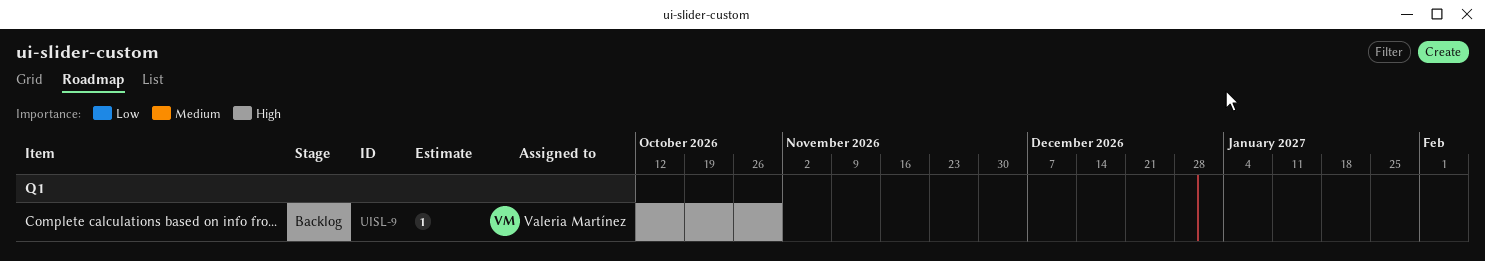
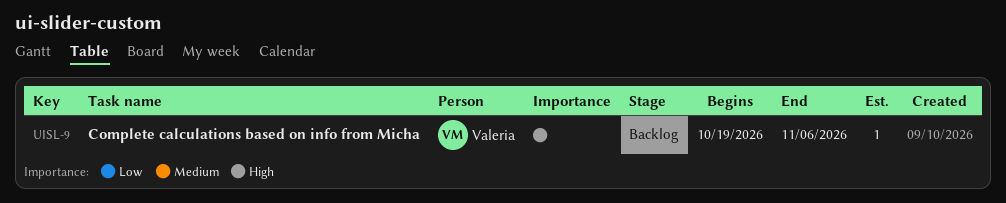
UISL-9, start: Oct 12 -> Oct 19
UISL-9, due: Oct 30 -> Nov 6

